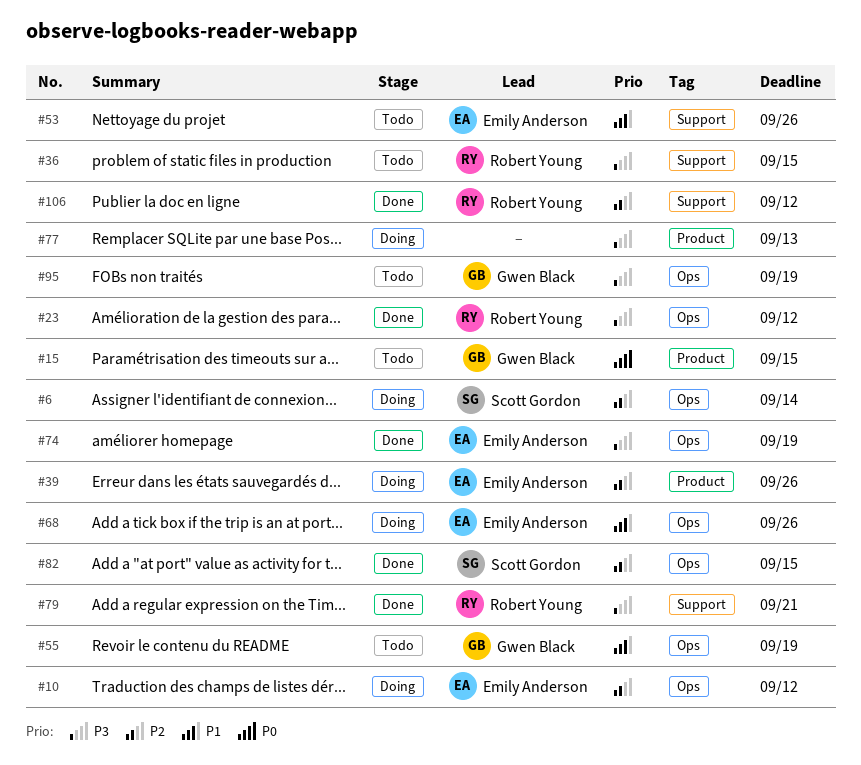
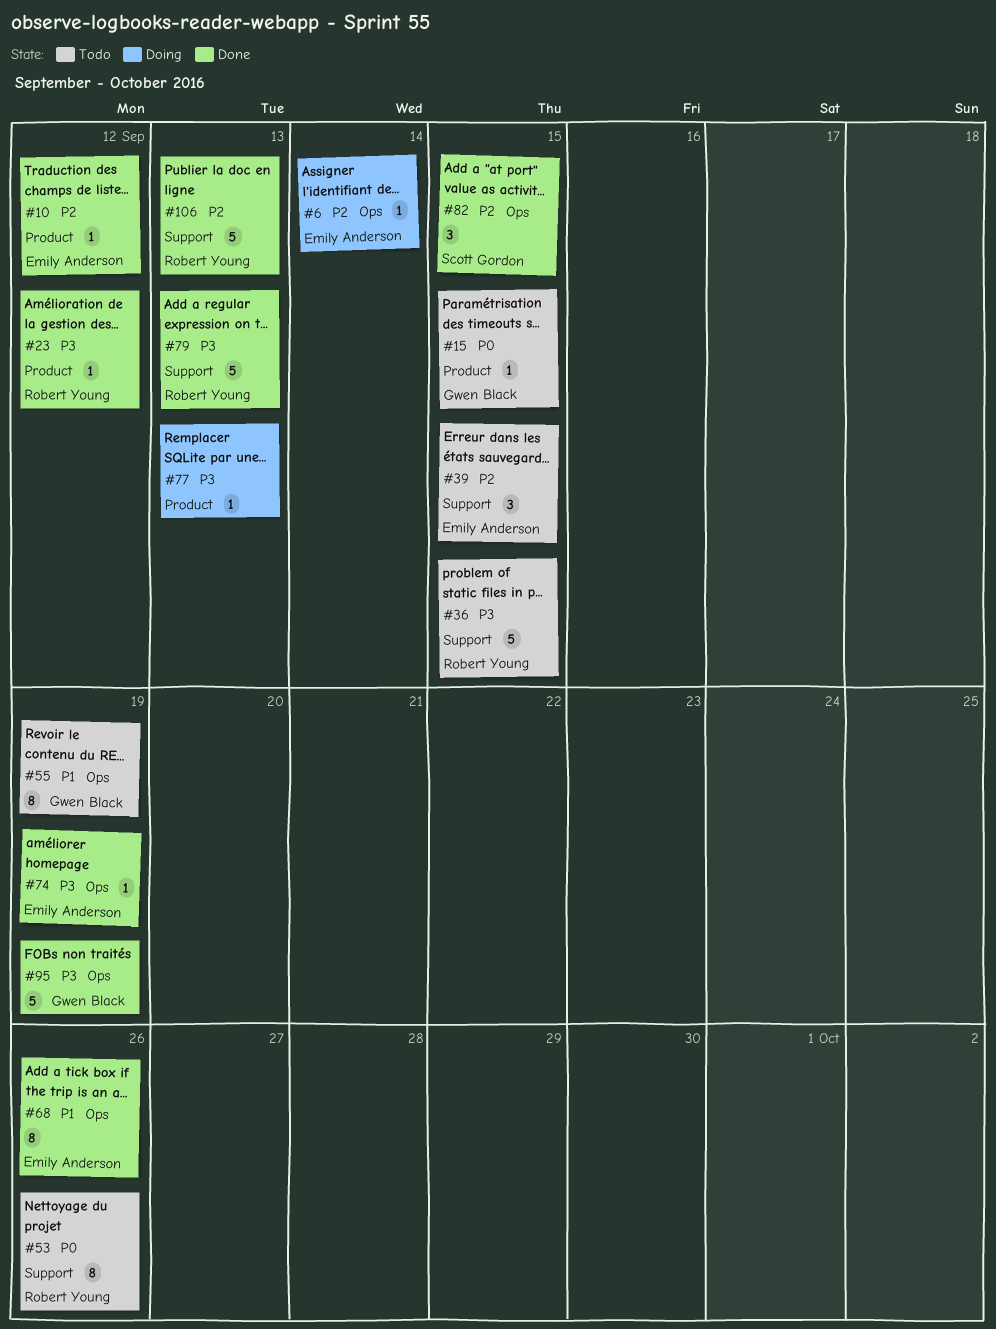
#6, owner: Scott Gordon -> Emily Anderson
#10, status: Doing -> Done
#10, label: Ops -> Product
#23, label: Ops -> Product
#39, status: Doing -> Todo
#39, label: Product -> Support
#39, due: Sep 26 -> Sep 15
#53, owner: Emily Anderson -> Robert Young
#53, priority: P1 -> P0
#68, status: Doing -> Done
#79, due: Sep 21 -> Sep 13
#95, status: Todo -> Done
#106, due: Sep 12 -> Sep 13

